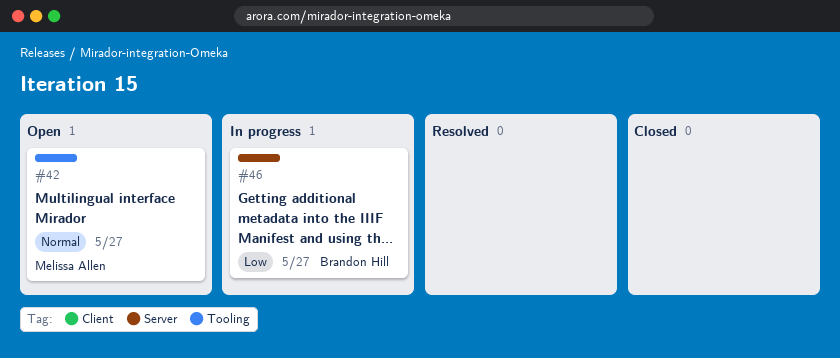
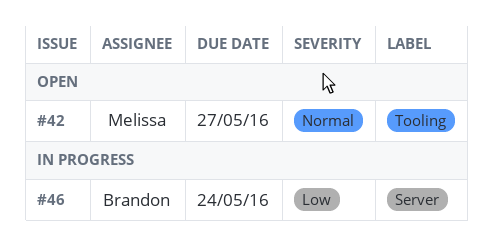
#46, due: May 27 -> May 24

